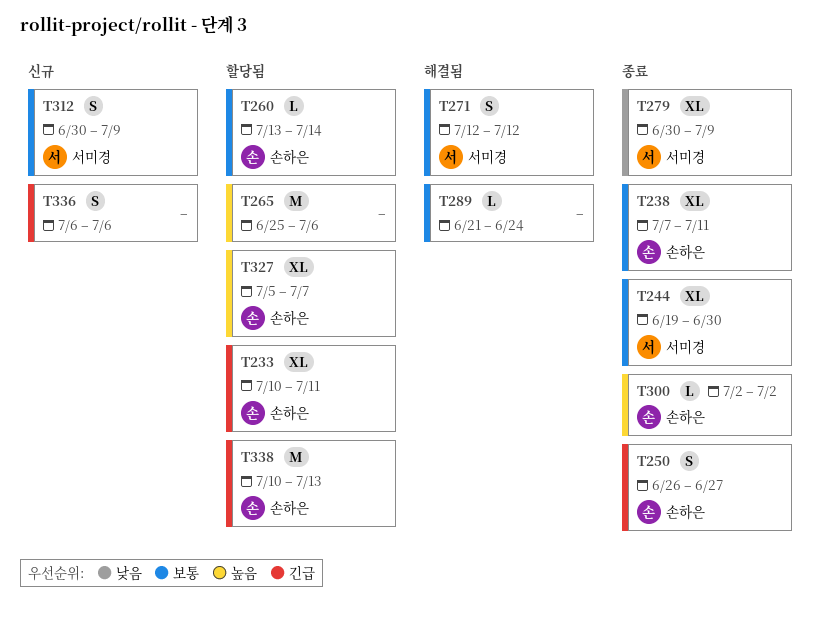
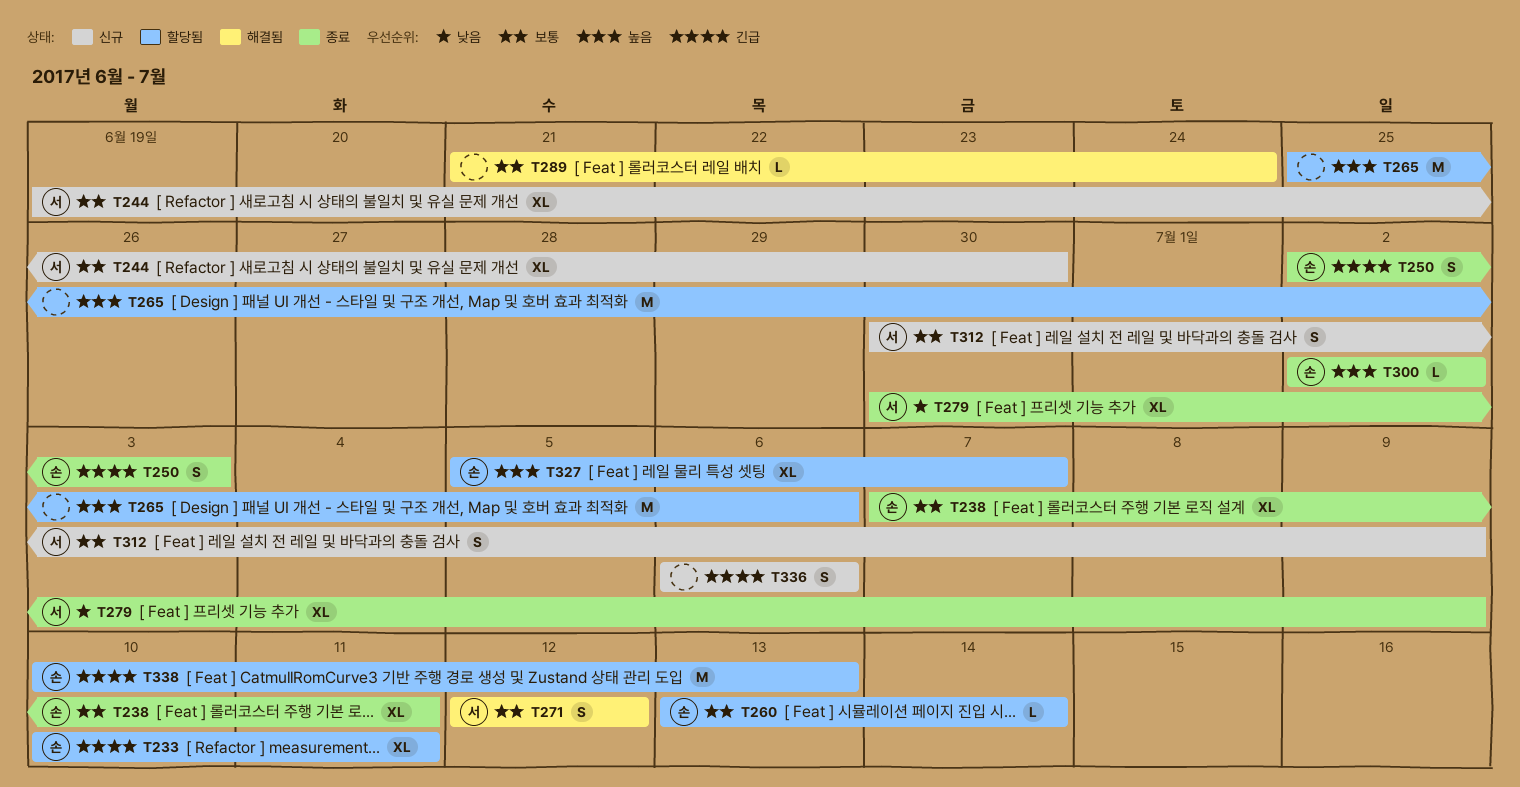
T244, status: 종료 -> 신규
T250, start: Jun 26 -> Jul 2
T250, due: Jun 27 -> Jul 3

